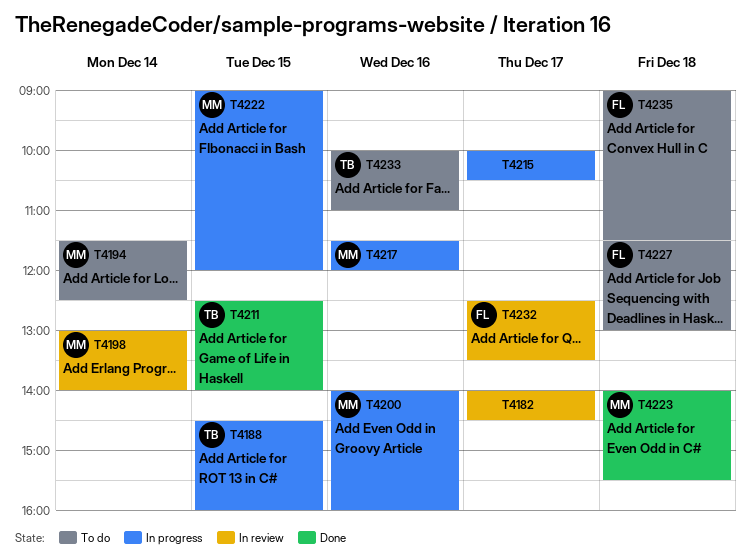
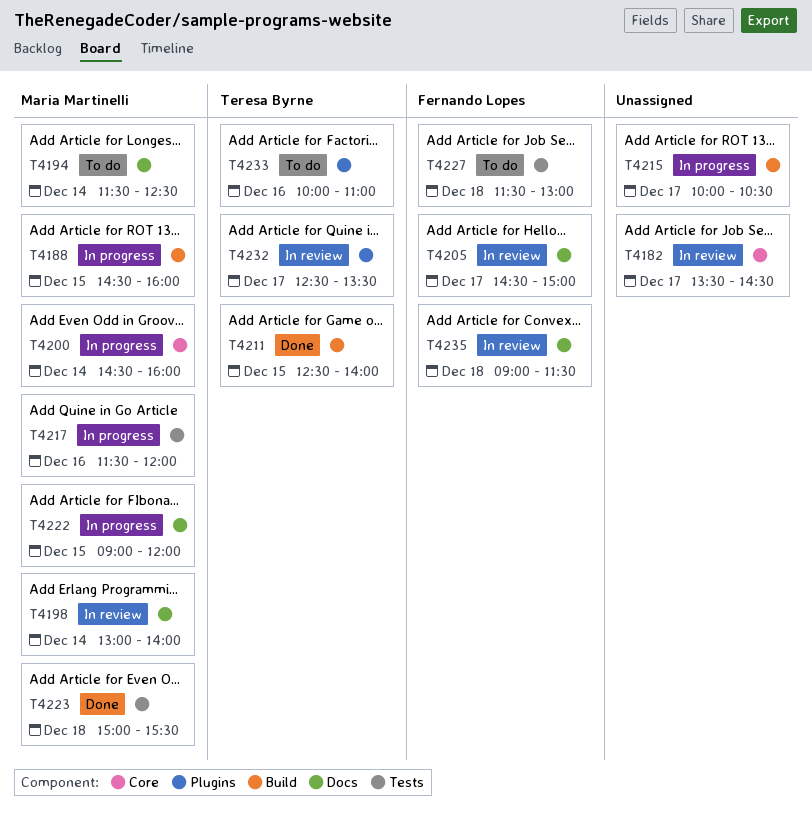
T4182, begins: 14:00 -> 13:30
T4188, owner: Teresa Byrne -> Maria Martinelli
T4200, day: Dec 16 -> Dec 14
T4200, begins: 14:00 -> 14:30
T4205: none -> present
T4223, begins: 14:00 -> 15:00
T4232, owner: Fernando Lopes -> Teresa Byrne
T4235, status: To do -> In review

